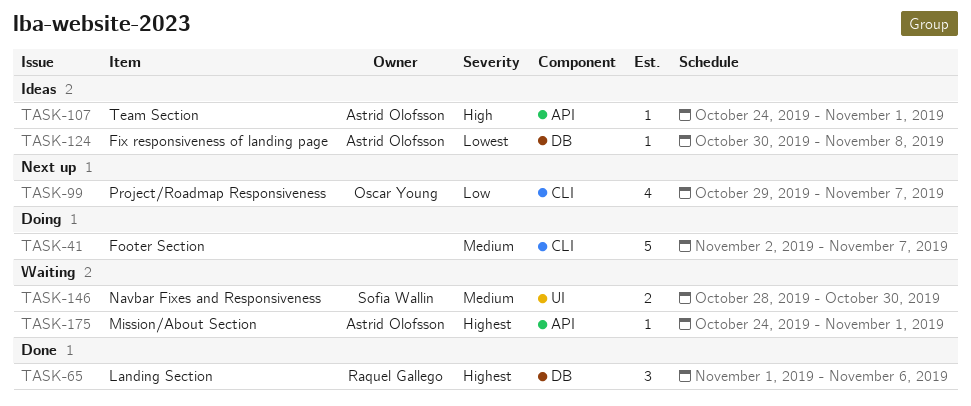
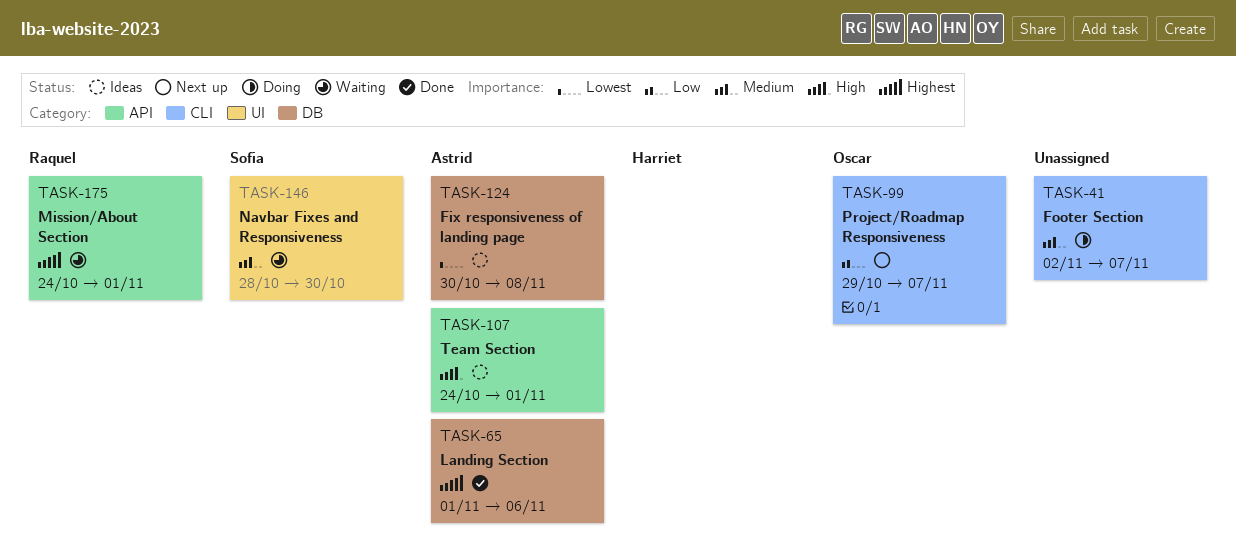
TASK-65, owner: Raquel Gallego -> Astrid Olofsson
TASK-175, owner: Astrid Olofsson -> Raquel Gallego

